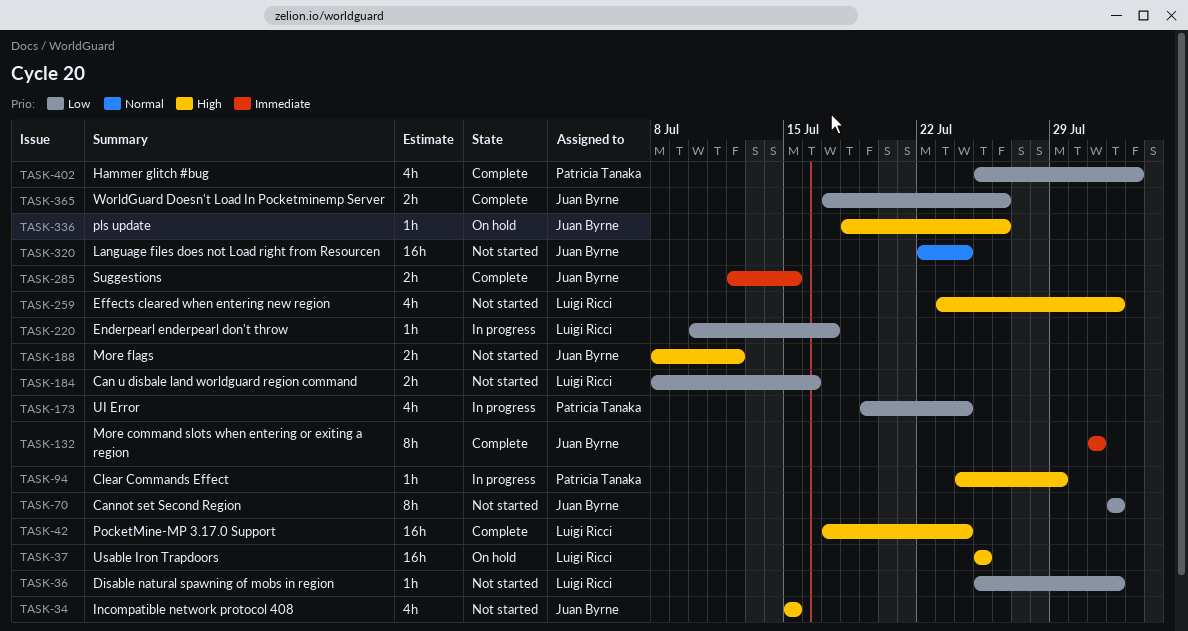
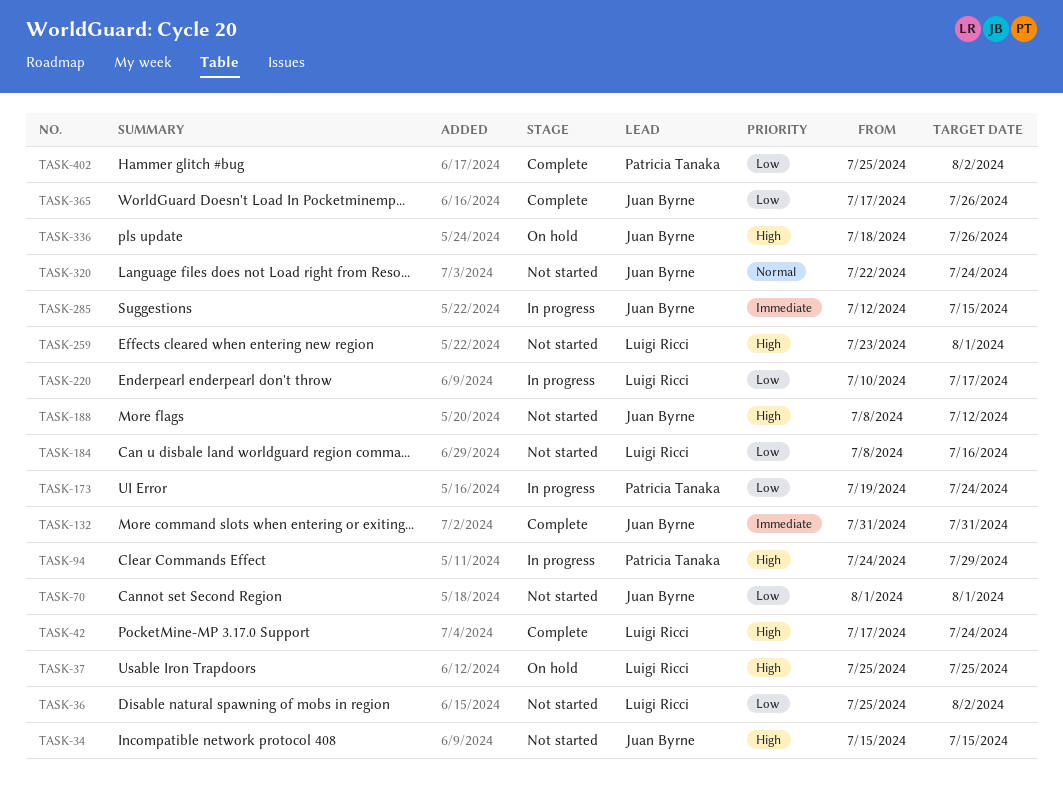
TASK-36, due: Aug 1 -> Aug 2
TASK-285, status: Complete -> In progress

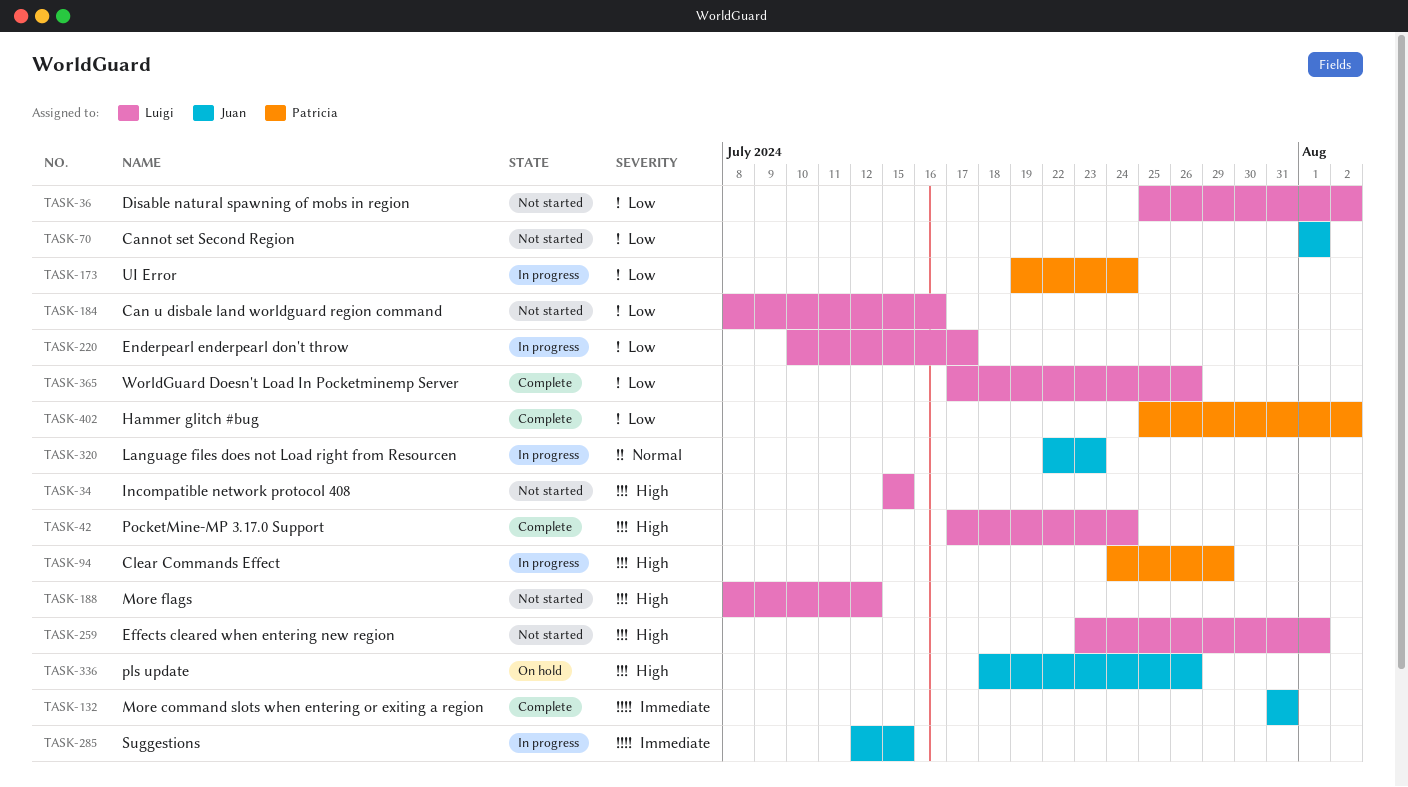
TASK-34, owner: Juan Byrne -> Luigi Ricci
TASK-37: present -> none
TASK-188, owner: Juan Byrne -> Luigi Ricci
TASK-320, status: Not started -> In progress
TASK-320, due: Jul 24 -> Jul 23
TASK-365, owner: Juan Byrne -> Luigi Ricci

